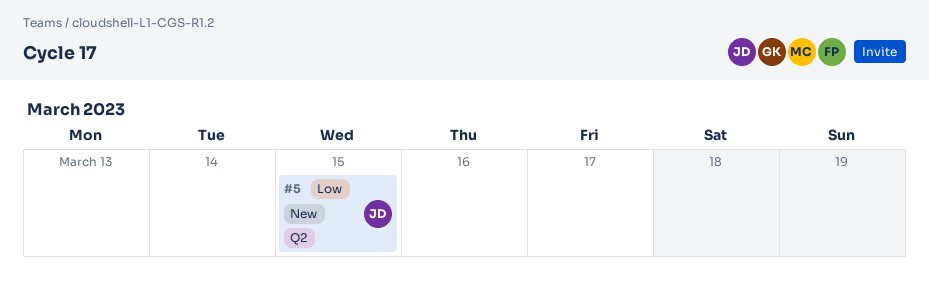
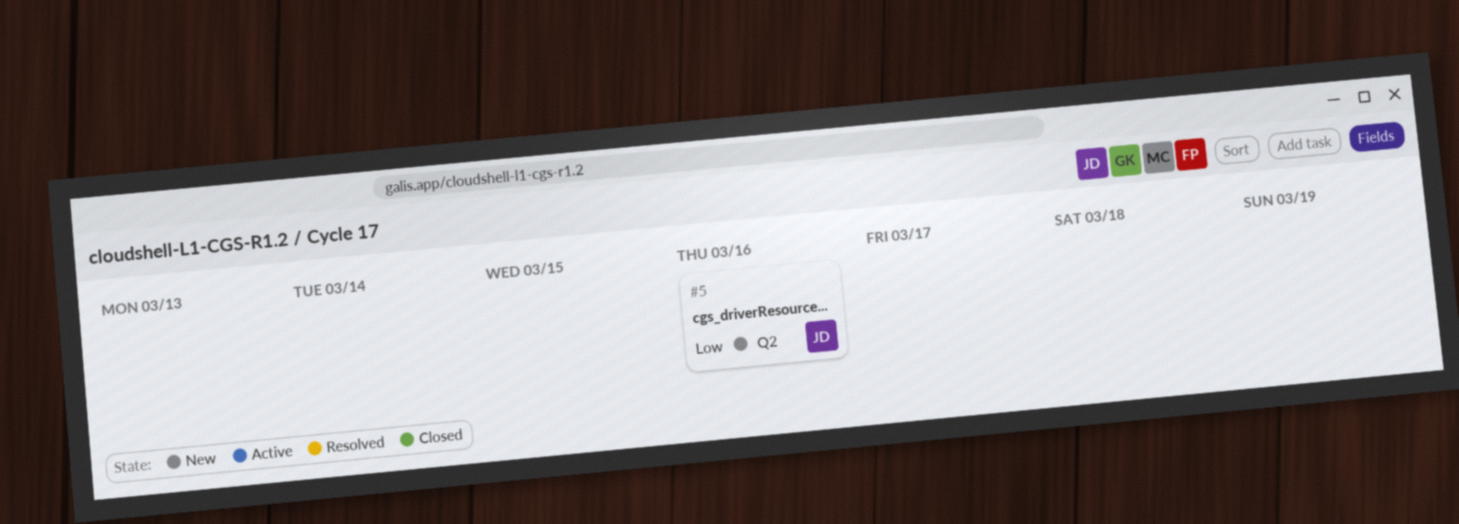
#5, due: Mar 15 -> Mar 16

